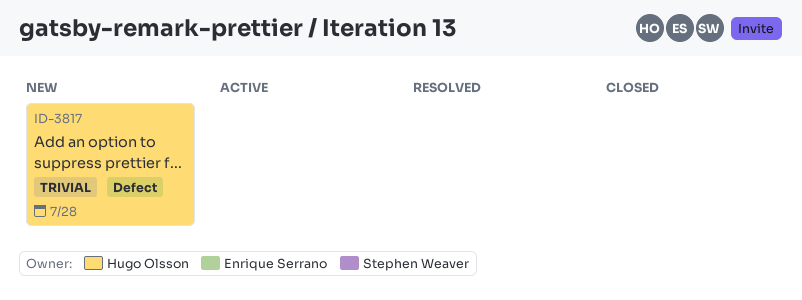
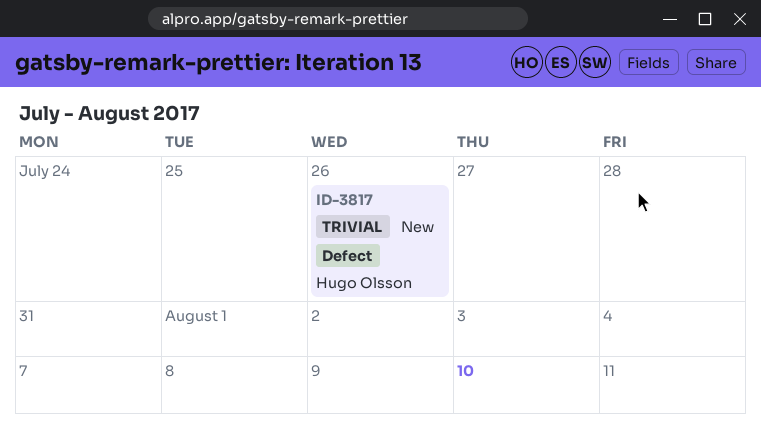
ID-3817, due: Jul 28 -> Jul 26

